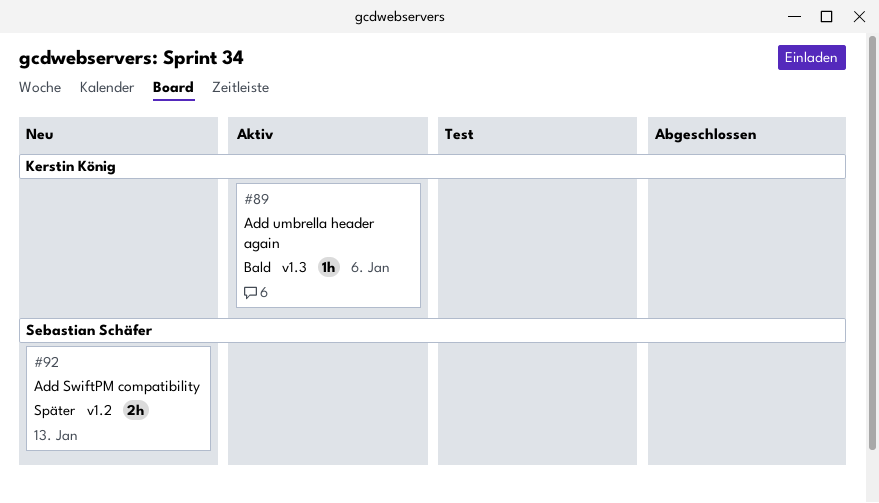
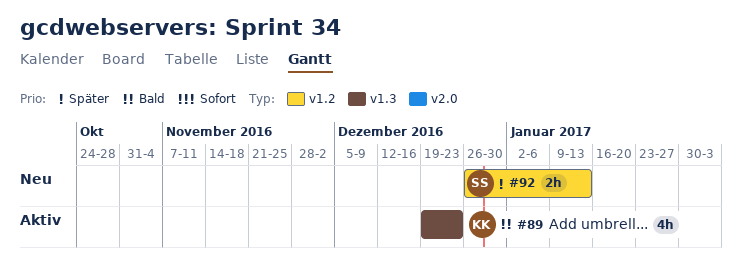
#89, estimate: 1h -> 4h
#89, due: Jan 6 -> Dec 23

